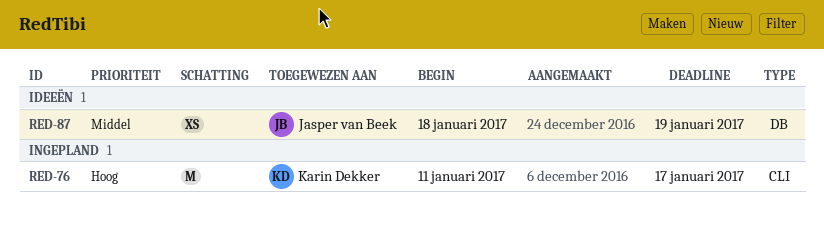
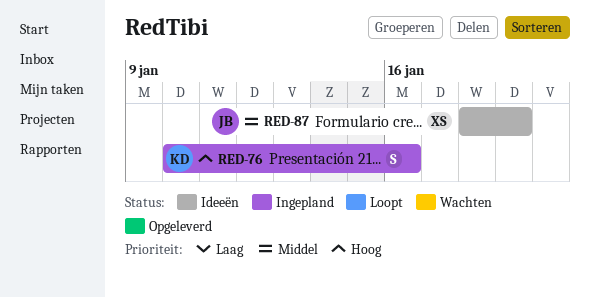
RED-76, estimate: M -> S
RED-76, start: Jan 11 -> Jan 10
RED-76, due: Jan 17 -> Jan 16

